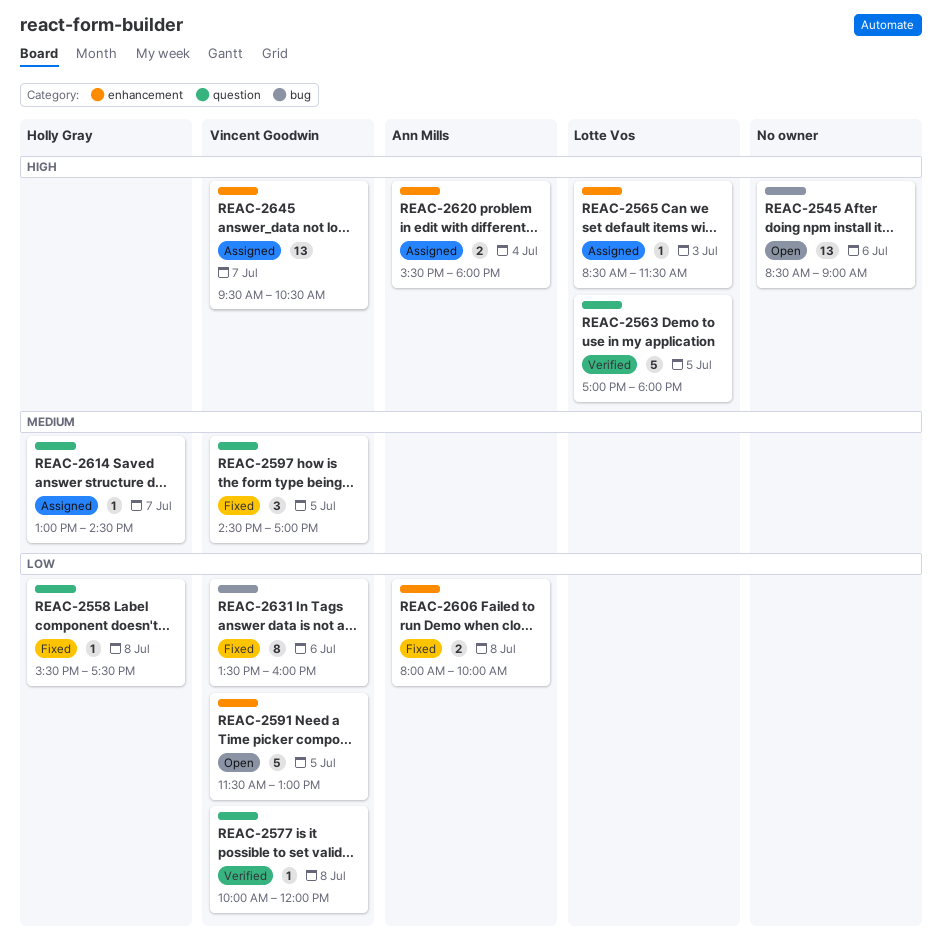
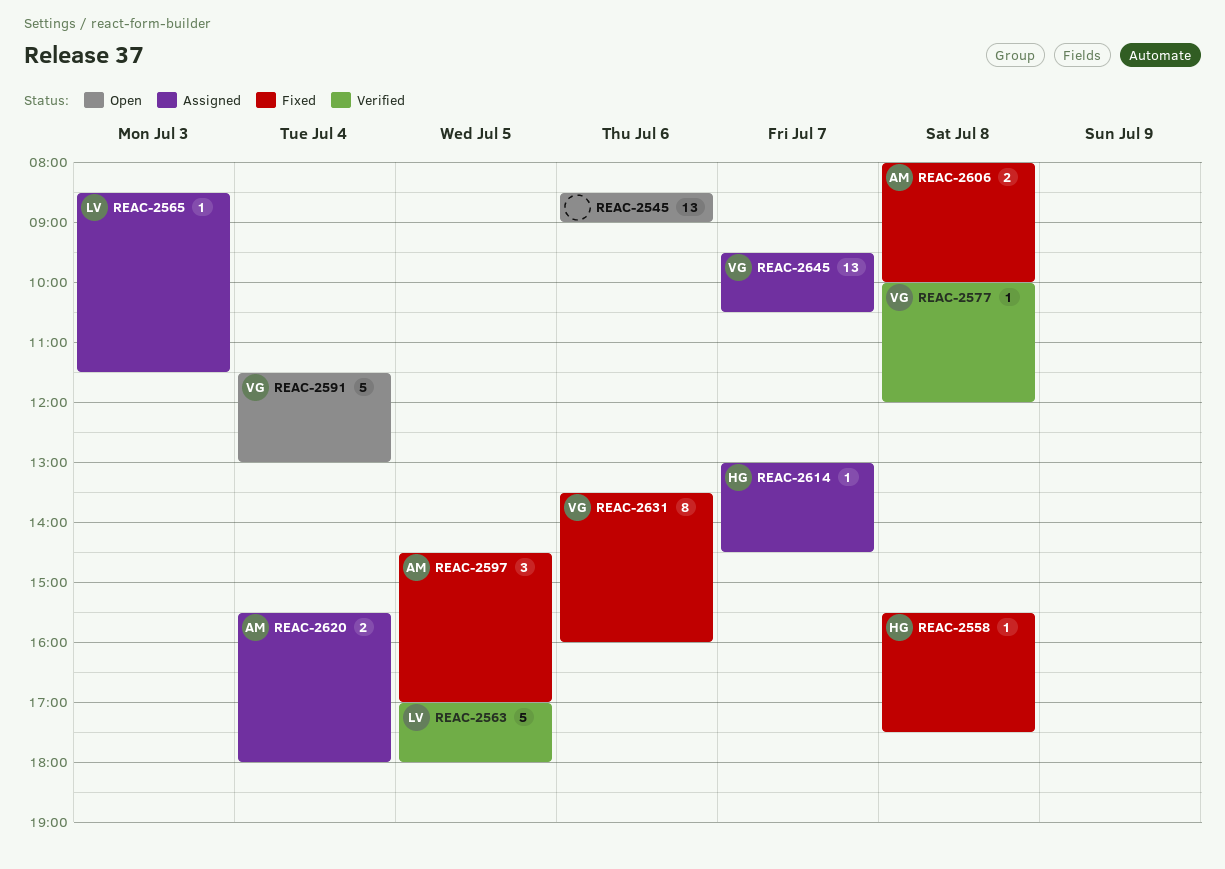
REAC-2591, day: Jul 5 -> Jul 4
REAC-2597, owner: Vincent Goodwin -> Ann Mills

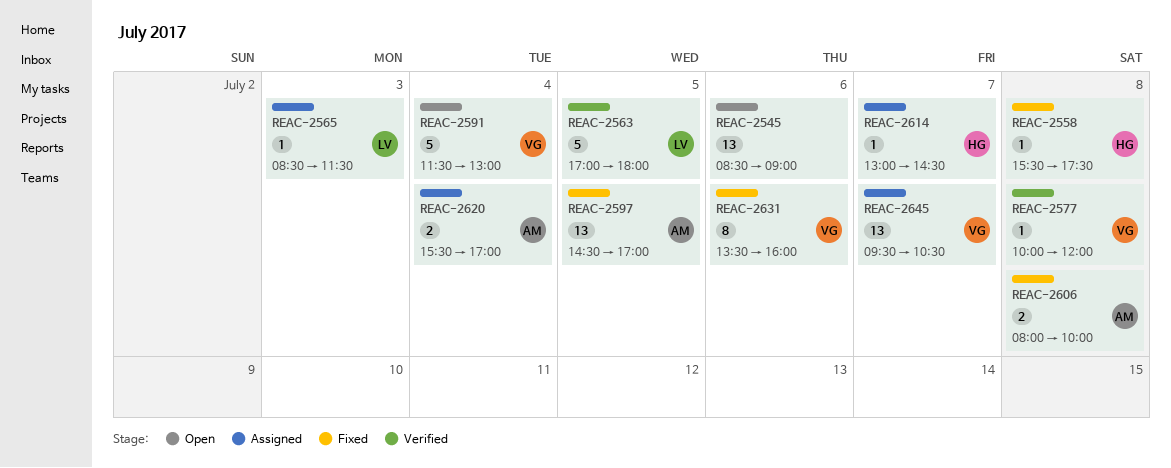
REAC-2597, estimate: 3 -> 13
REAC-2620, ends: 18:00 -> 17:00

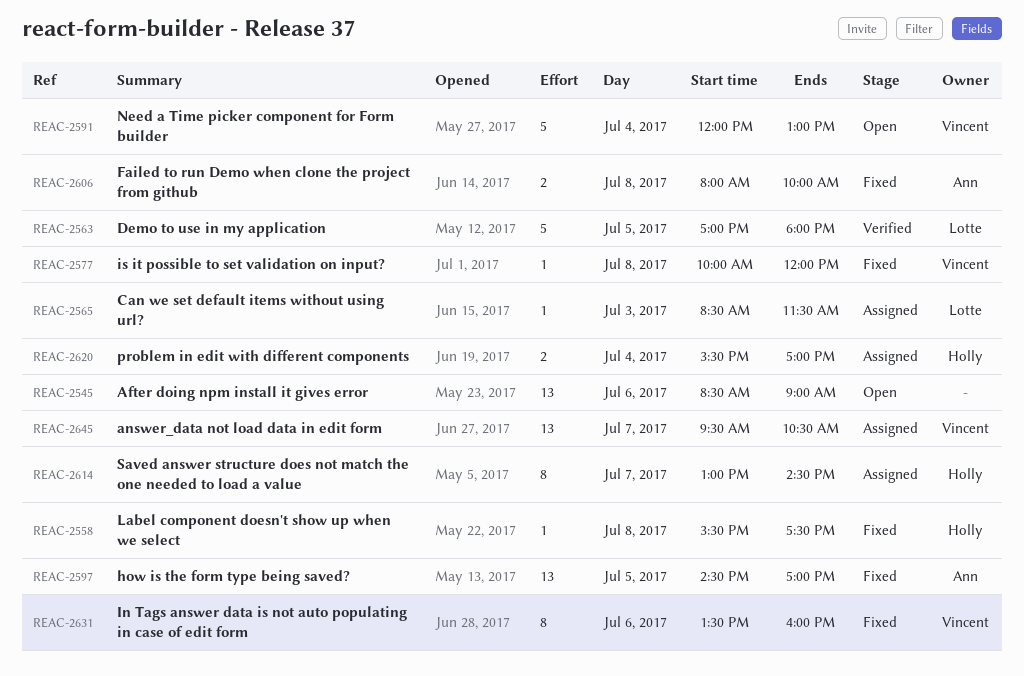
REAC-2577, status: Verified -> Fixed
REAC-2591, begins: 11:30 -> 12:00
REAC-2614, estimate: 1 -> 8
REAC-2620, owner: Ann -> Holly

